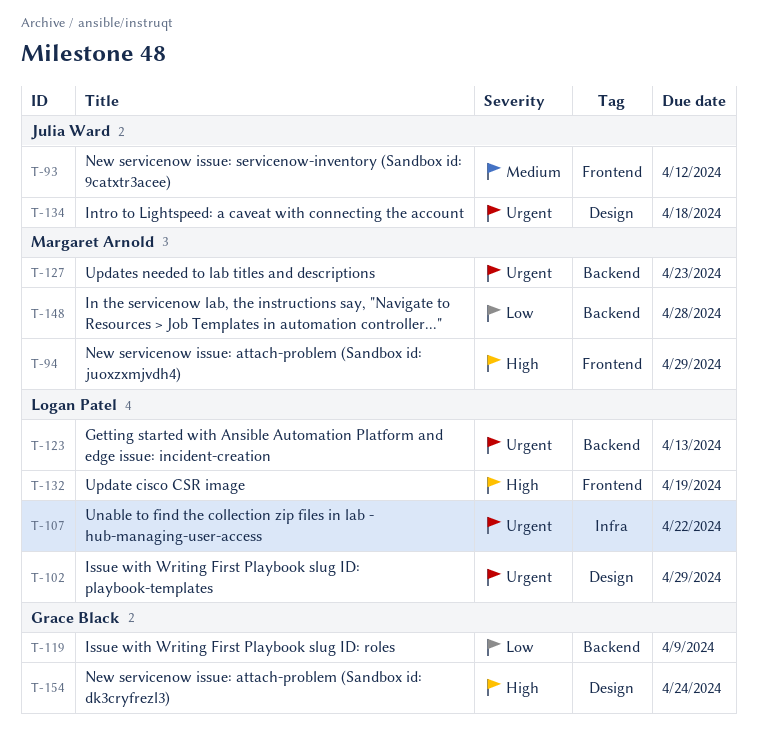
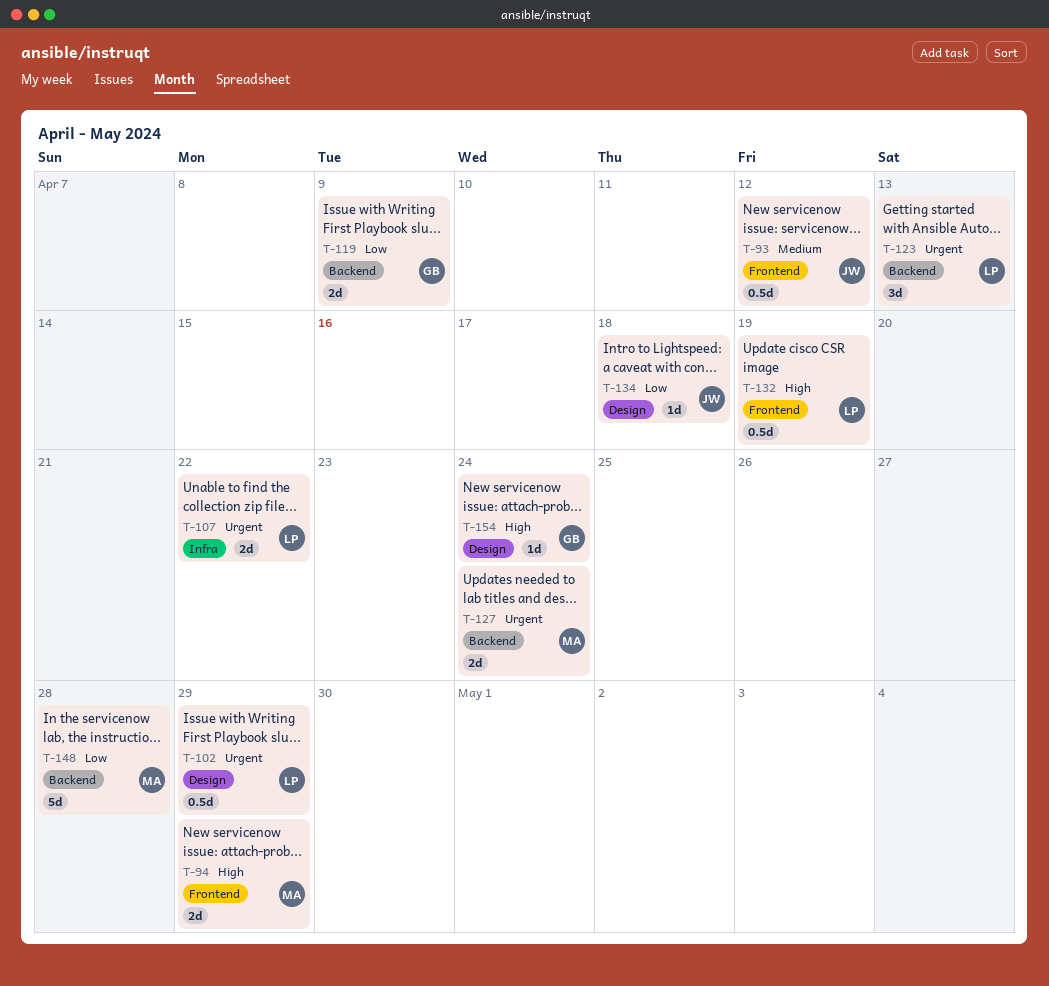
T-127, due: Apr 23 -> Apr 24
T-134, priority: Urgent -> Low

